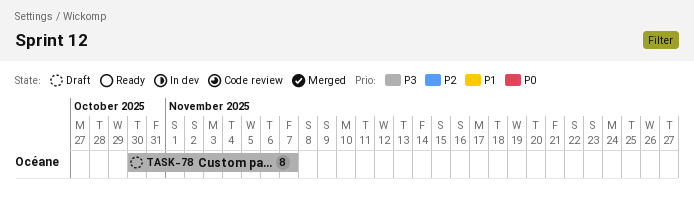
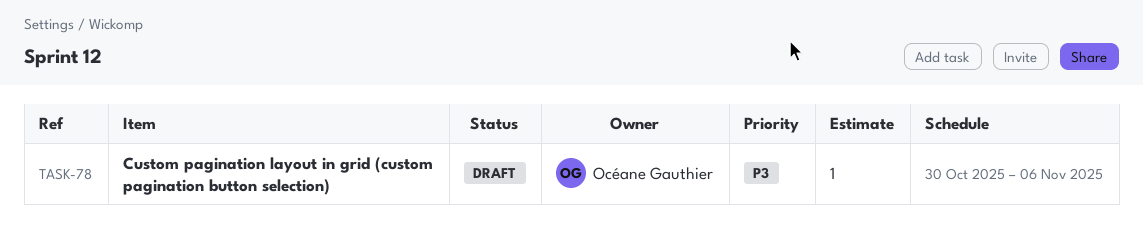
TASK-78, estimate: 8 -> 1
TASK-78, due: Nov 7 -> Nov 6

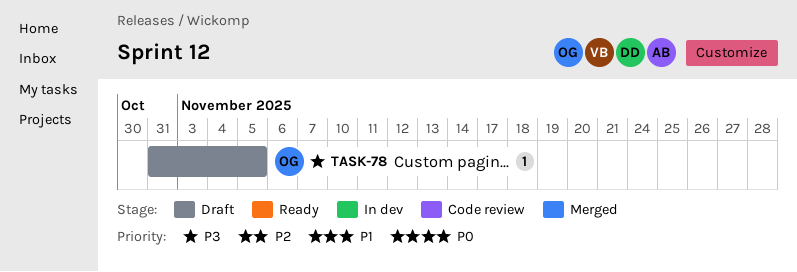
TASK-78, start: Oct 30 -> Oct 31
TASK-78, due: Nov 6 -> Nov 5

